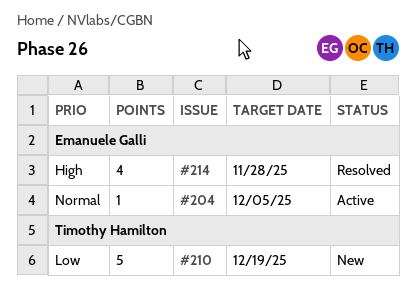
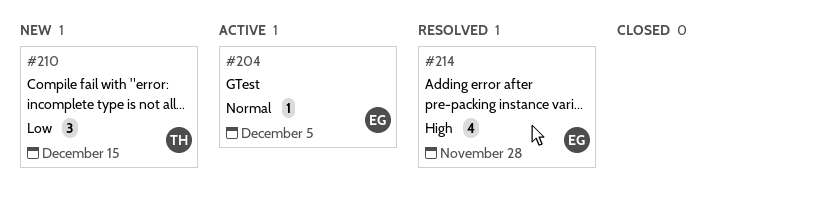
#210, estimate: 5 -> 3
#210, due: Dec 19 -> Dec 15

